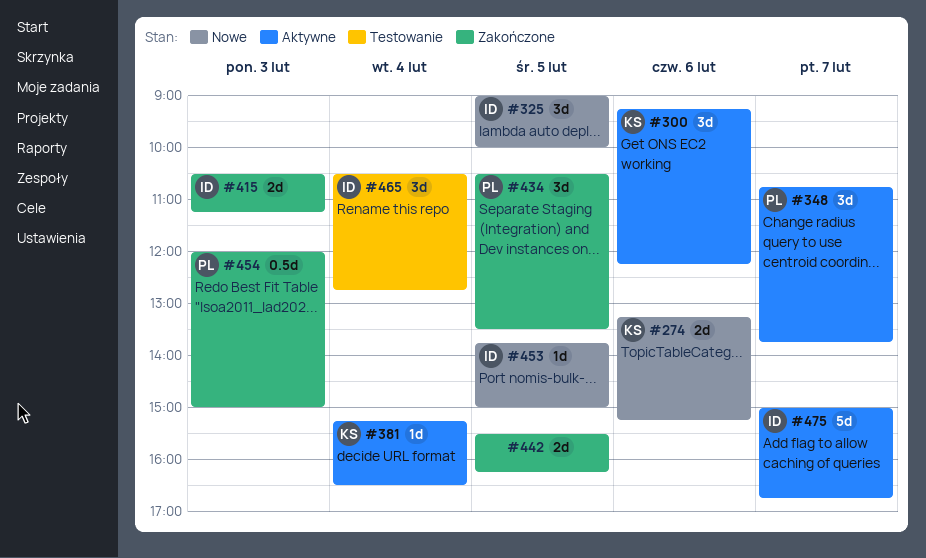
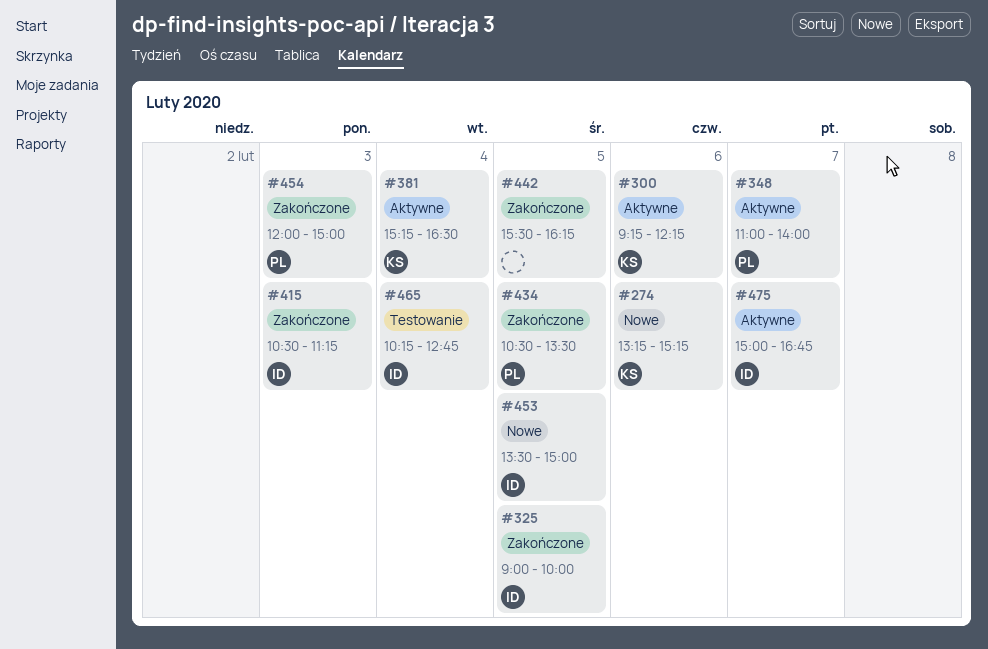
#325, status: Nowe -> Zakończone
#348, begins: 10:45 -> 11:00
#348, ends: 13:45 -> 14:00
#453, begins: 13:45 -> 13:30
#465, begins: 10:30 -> 10:15

